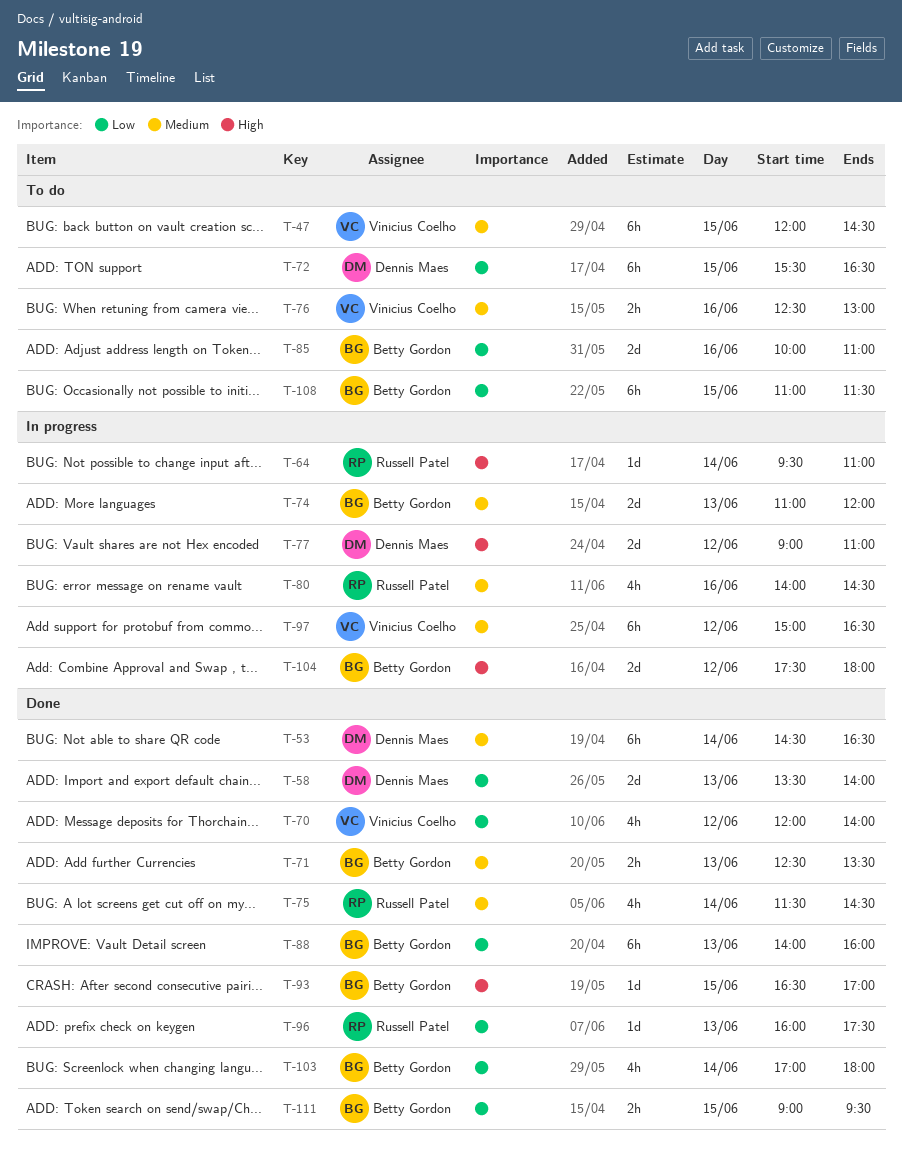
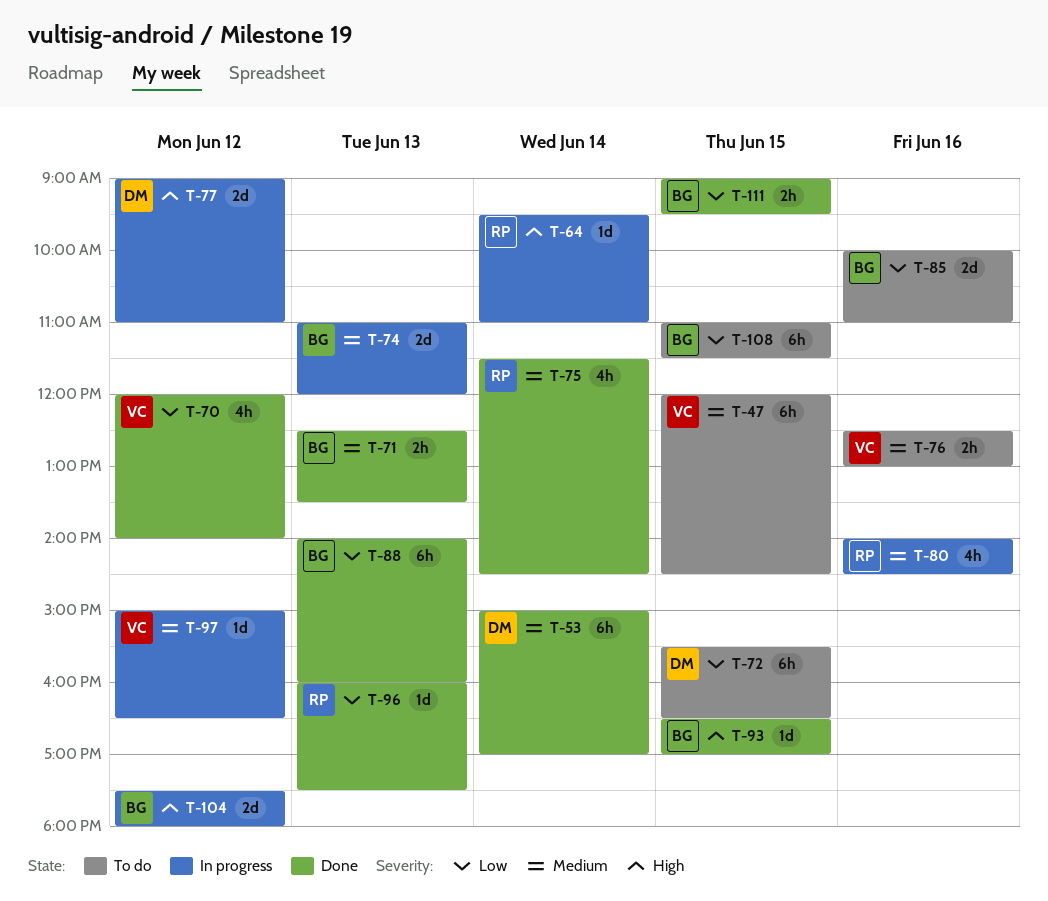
T-53, begins: 14:30 -> 15:00
T-53, ends: 16:30 -> 17:00
T-58: present -> none
T-97, estimate: 6h -> 1d
T-103: present -> none

